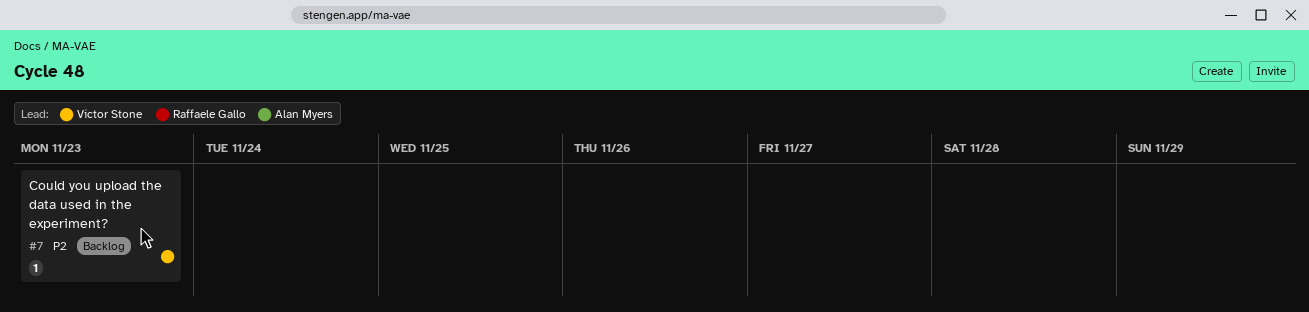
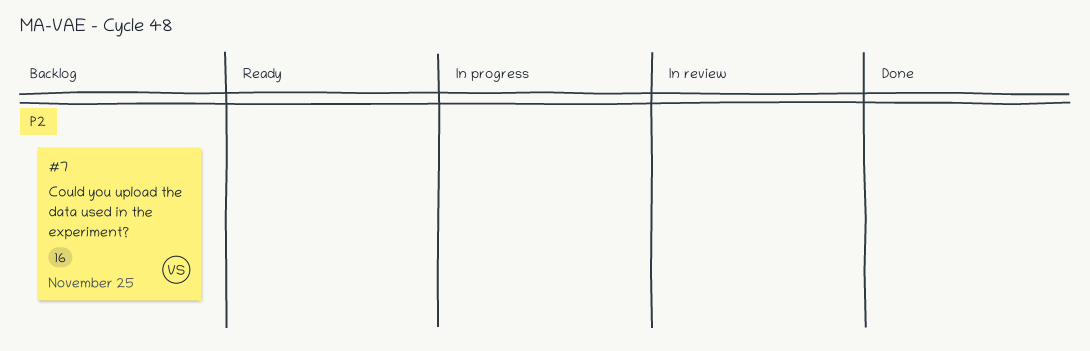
#7, estimate: 1 -> 16
#7, due: Nov 23 -> Nov 25

